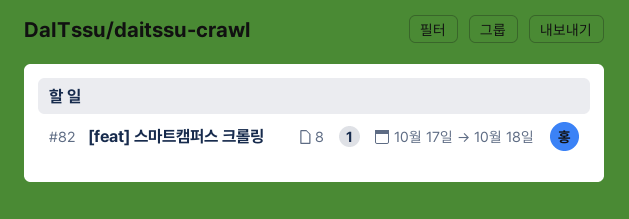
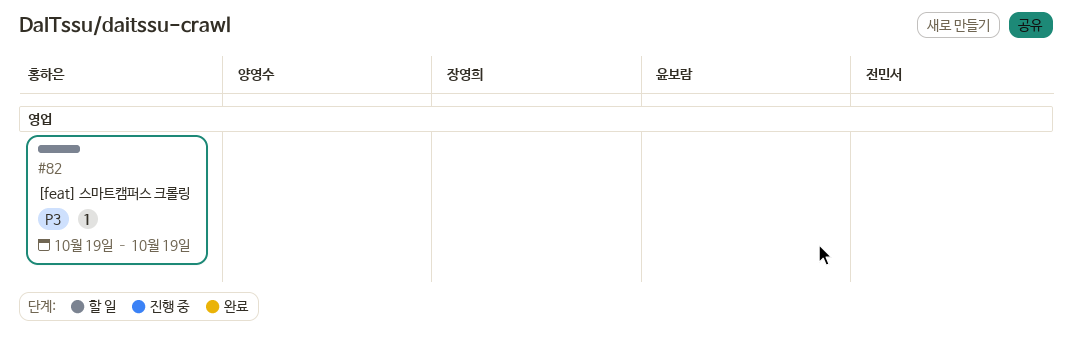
#82, start: Oct 17 -> Oct 19
#82, due: Oct 18 -> Oct 19

